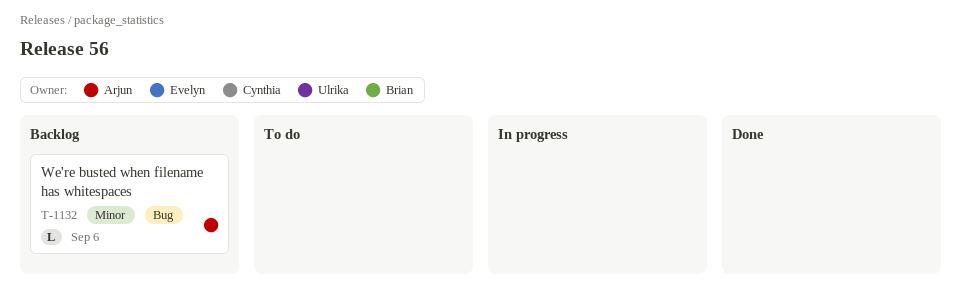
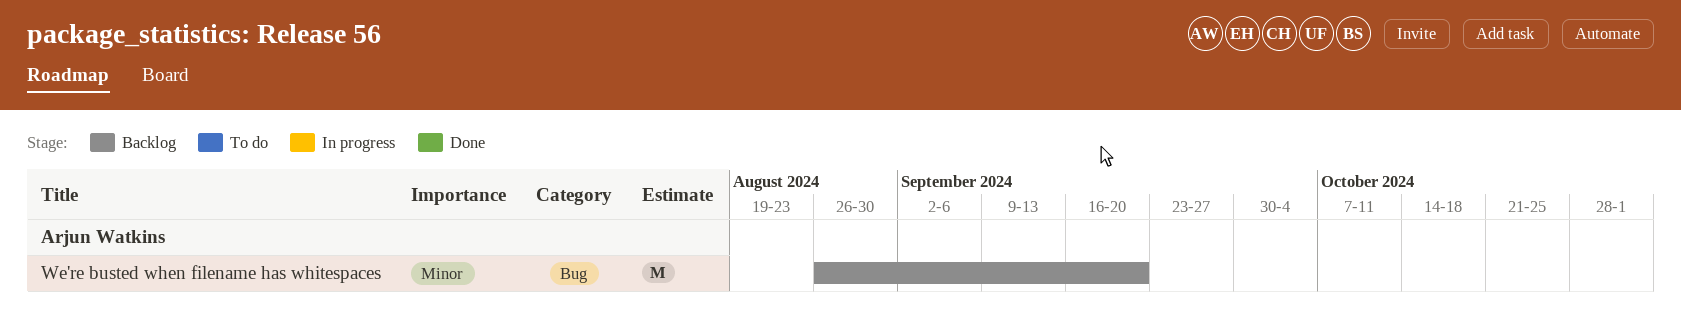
We're busted when filename has whitespaces, estimate: L -> M
We're busted when filename has whitespaces, due: Sep 6 -> Sep 20

